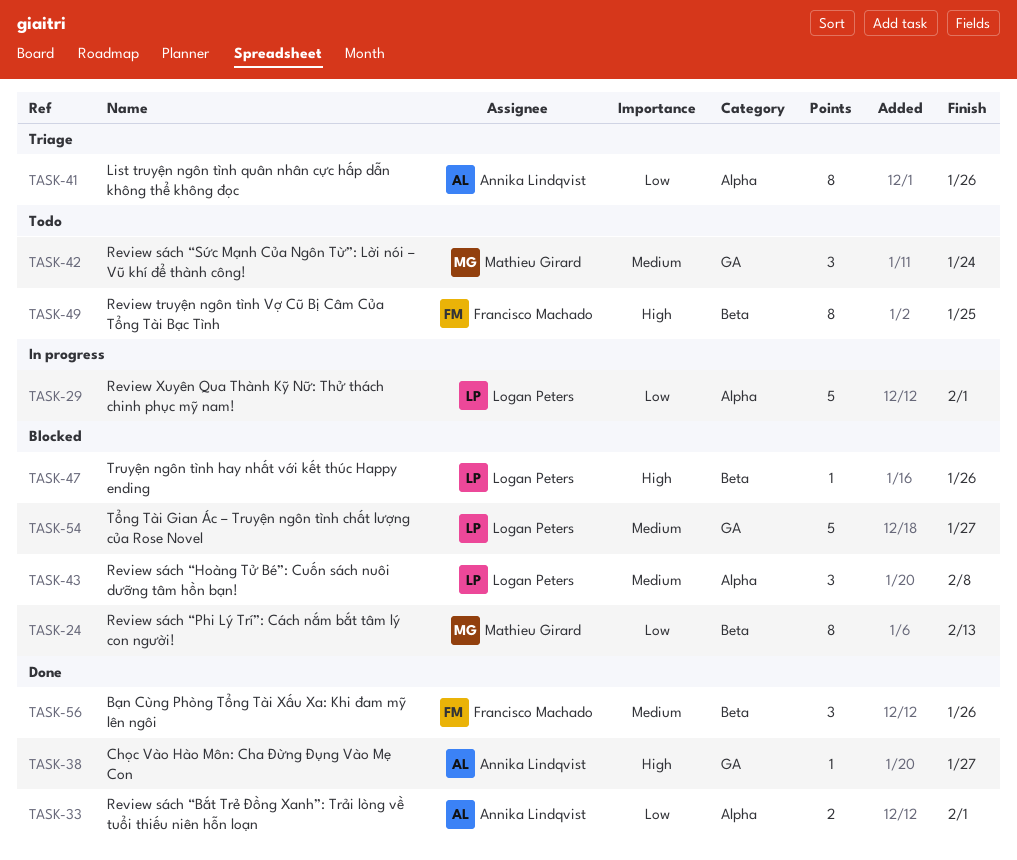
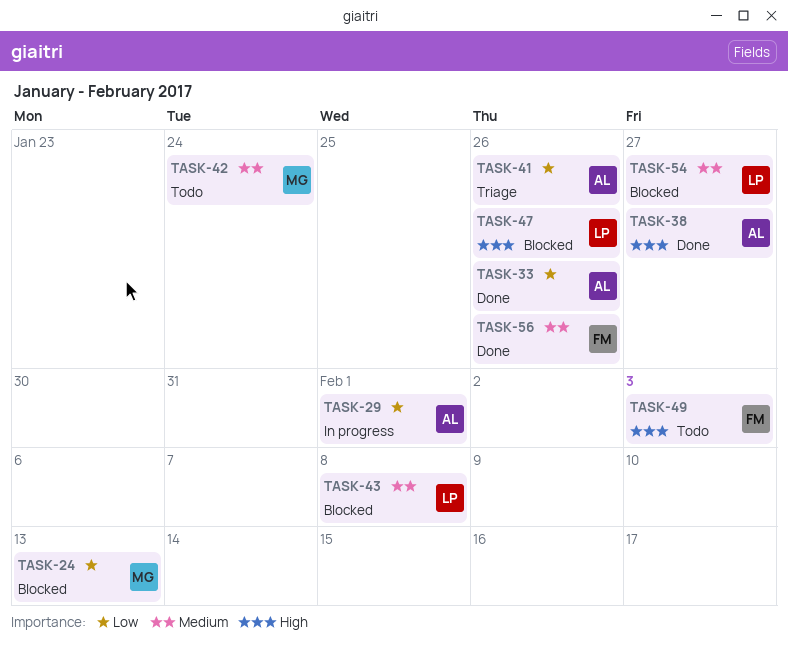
TASK-29, owner: Logan Peters -> Annika Lindqvist
TASK-33, due: Feb 1 -> Jan 26
TASK-49, due: Jan 25 -> Feb 3

